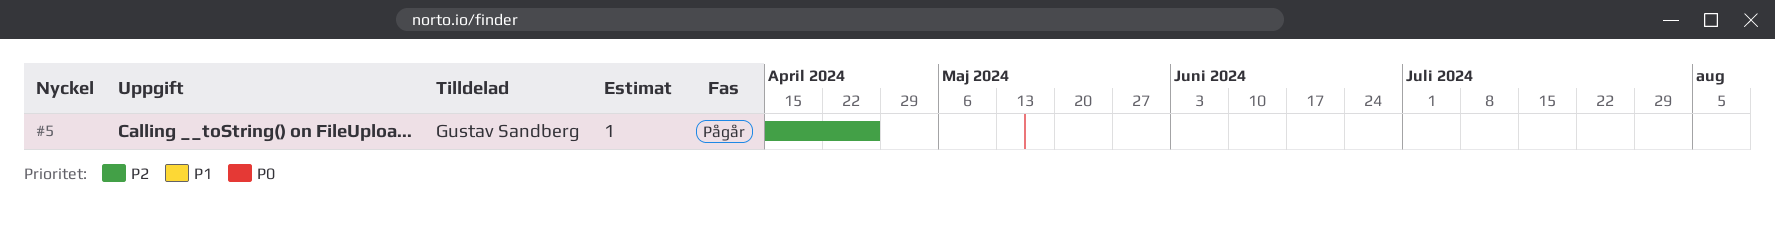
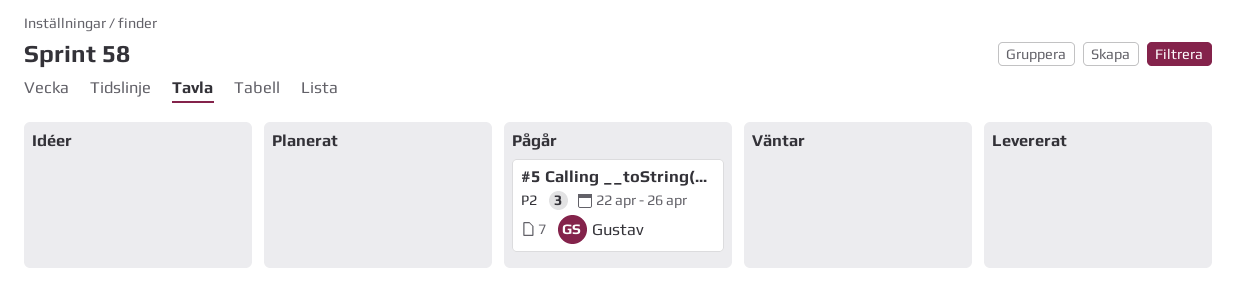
#5, estimate: 1 -> 3
#5, start: Apr 15 -> Apr 22

